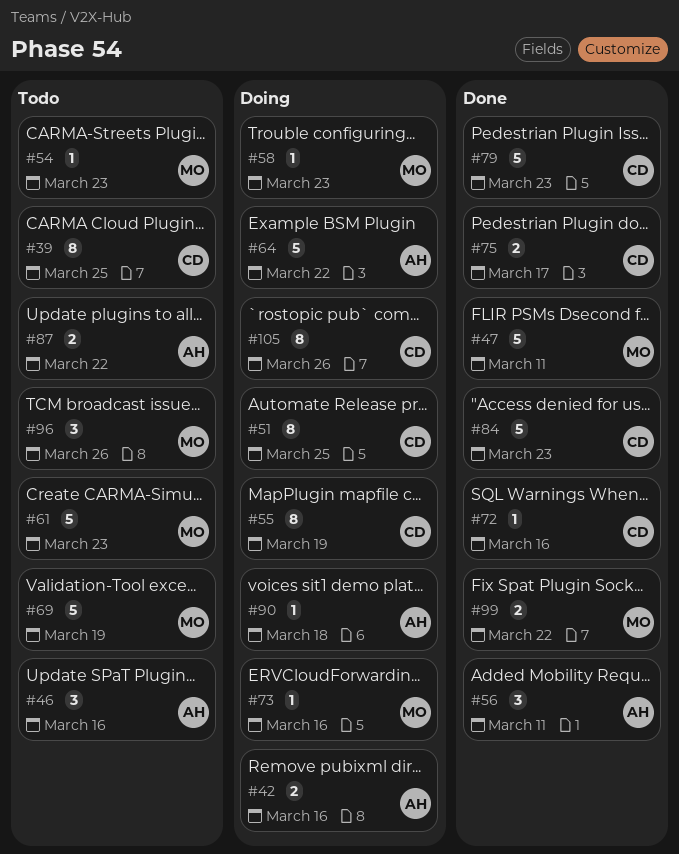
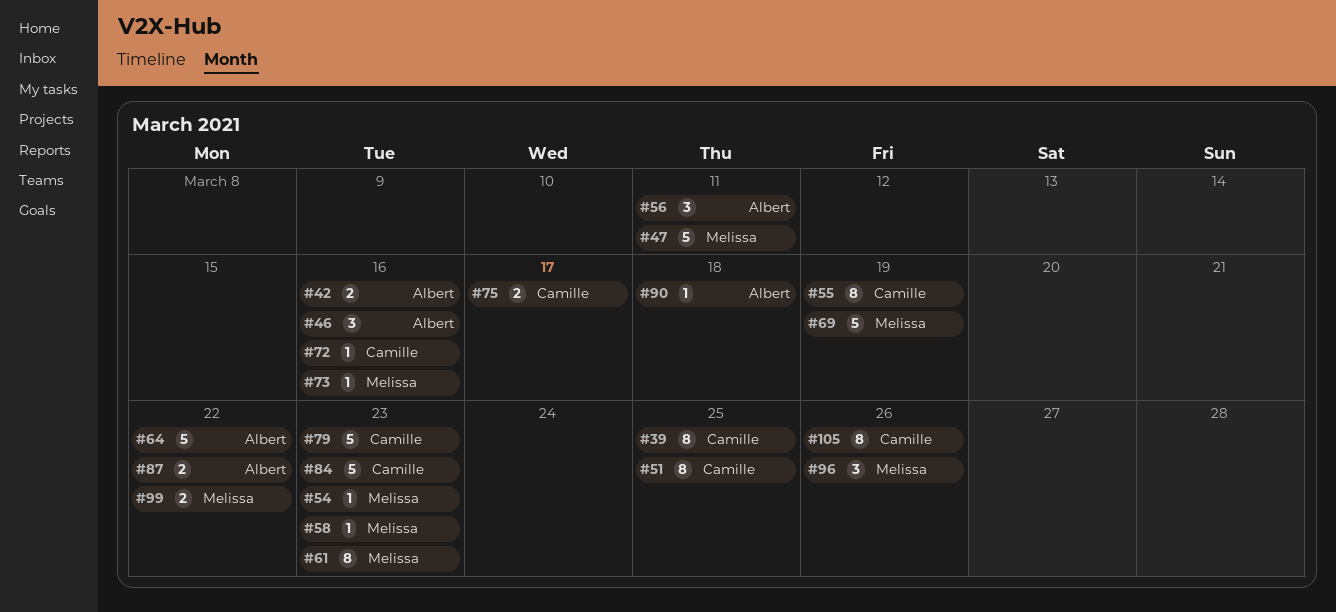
#61, estimate: 5 -> 8

